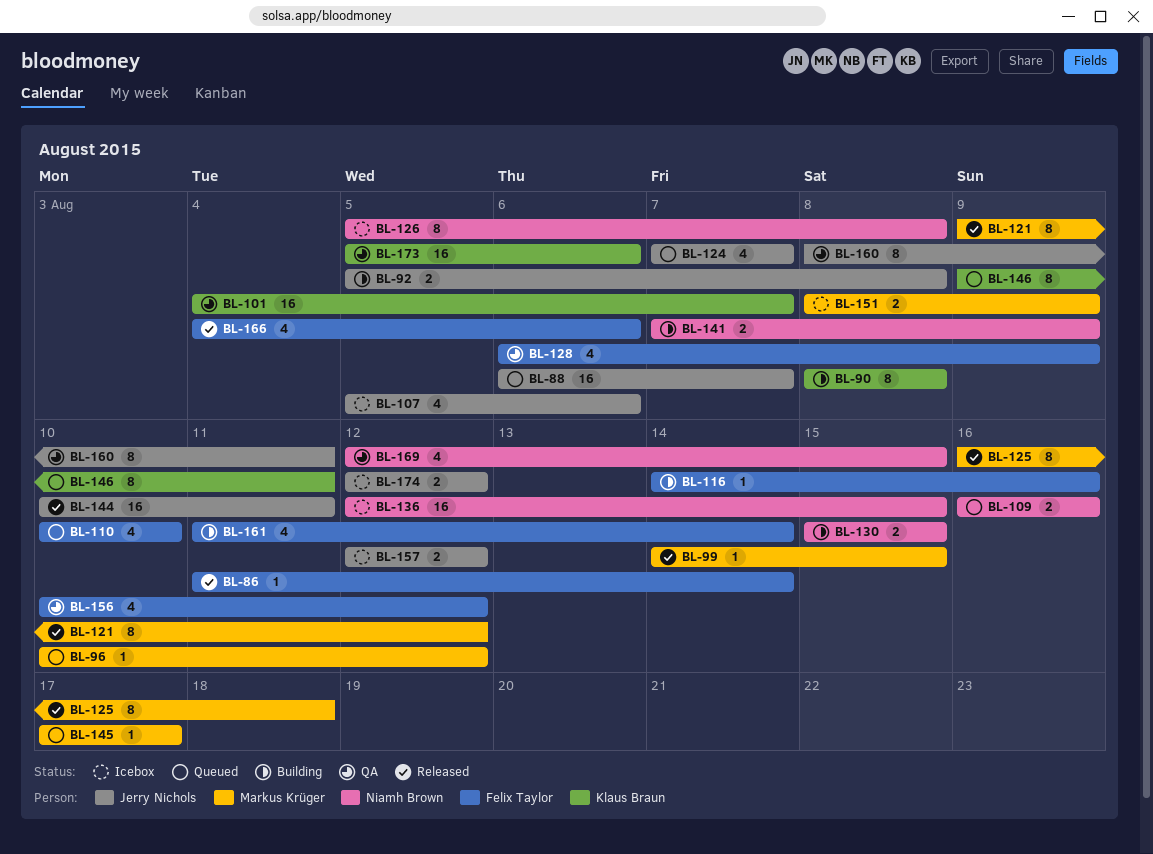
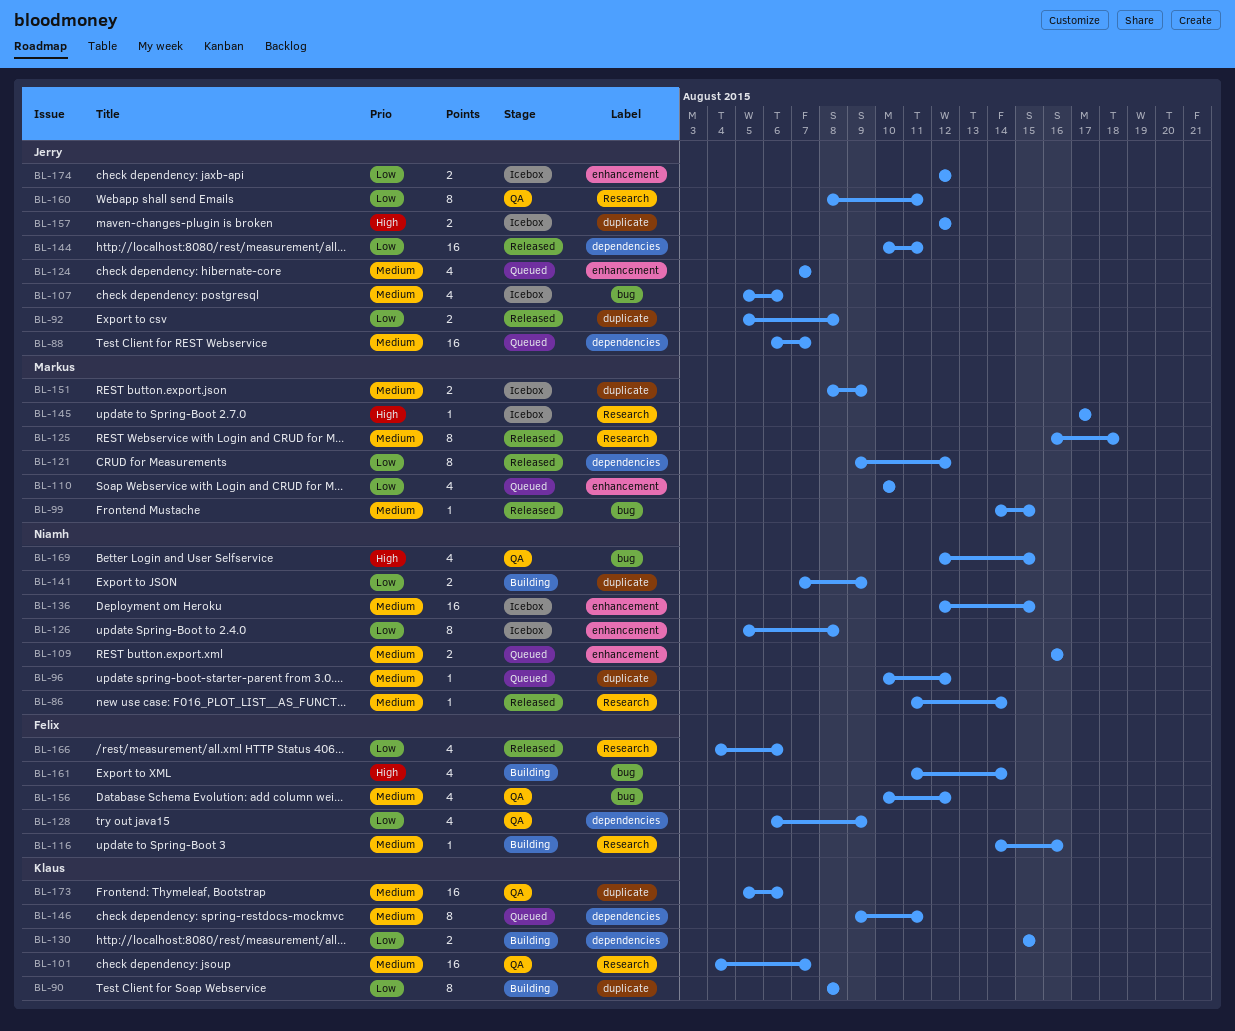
BL-86, owner: Felix Taylor -> Niamh Brown
BL-92, status: Building -> Released
BL-96, owner: Markus Krüger -> Niamh Brown
BL-110, owner: Felix Taylor -> Markus Krüger
BL-130, owner: Niamh Brown -> Klaus Braun
BL-145, status: Queued -> Icebox

